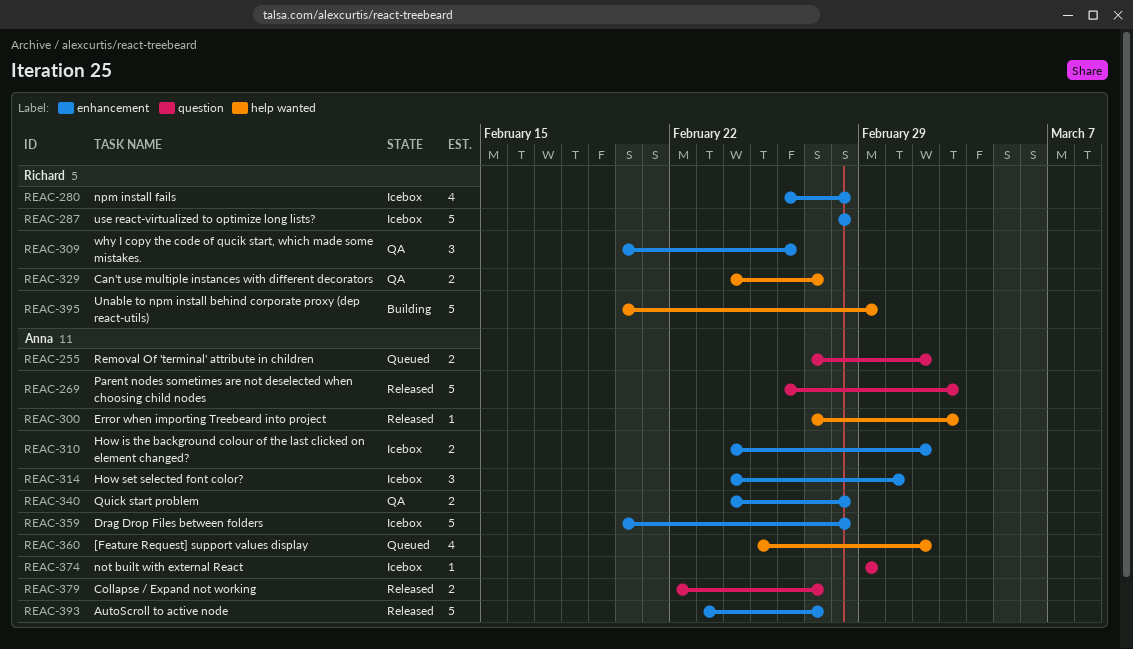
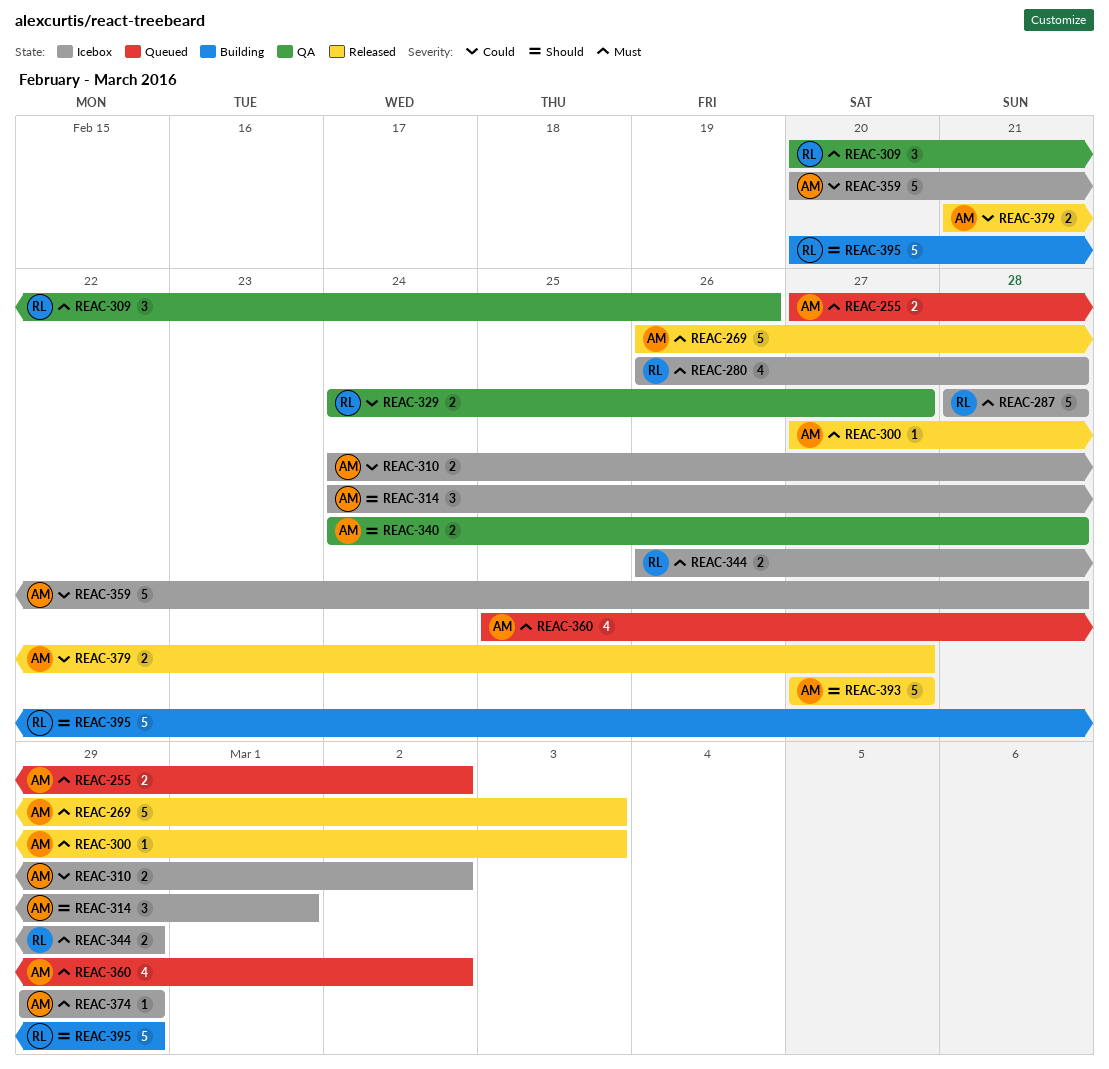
REAC-344: none -> present
REAC-379, start: Feb 22 -> Feb 21
REAC-393, start: Feb 23 -> Feb 27

